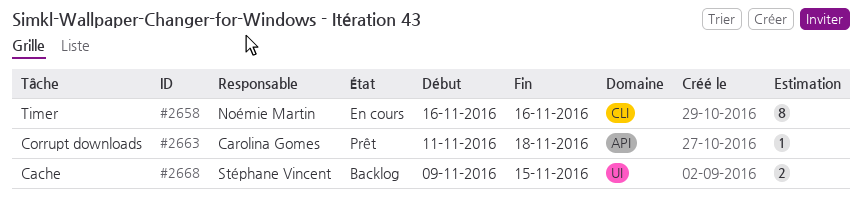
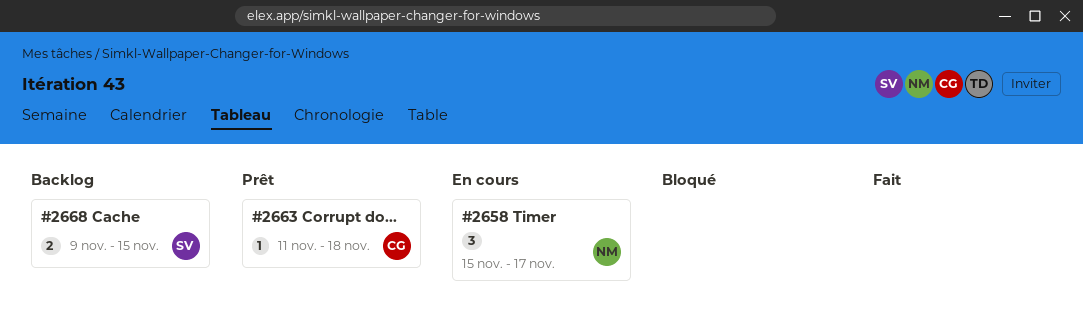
#2658, estimate: 8 -> 3
#2658, start: Nov 16 -> Nov 15
#2658, due: Nov 16 -> Nov 17

